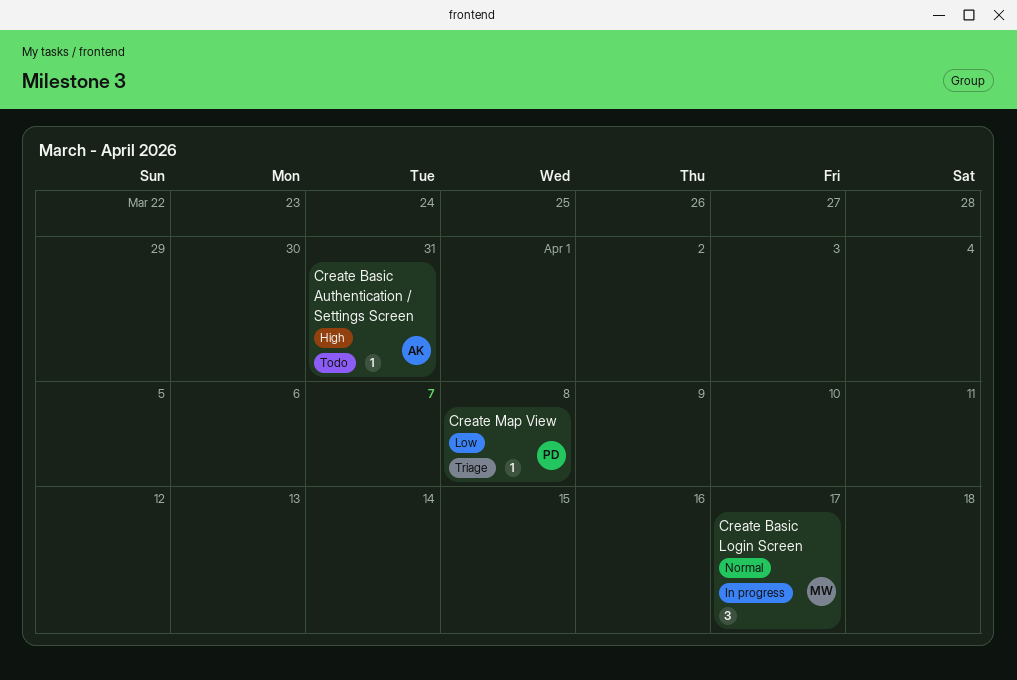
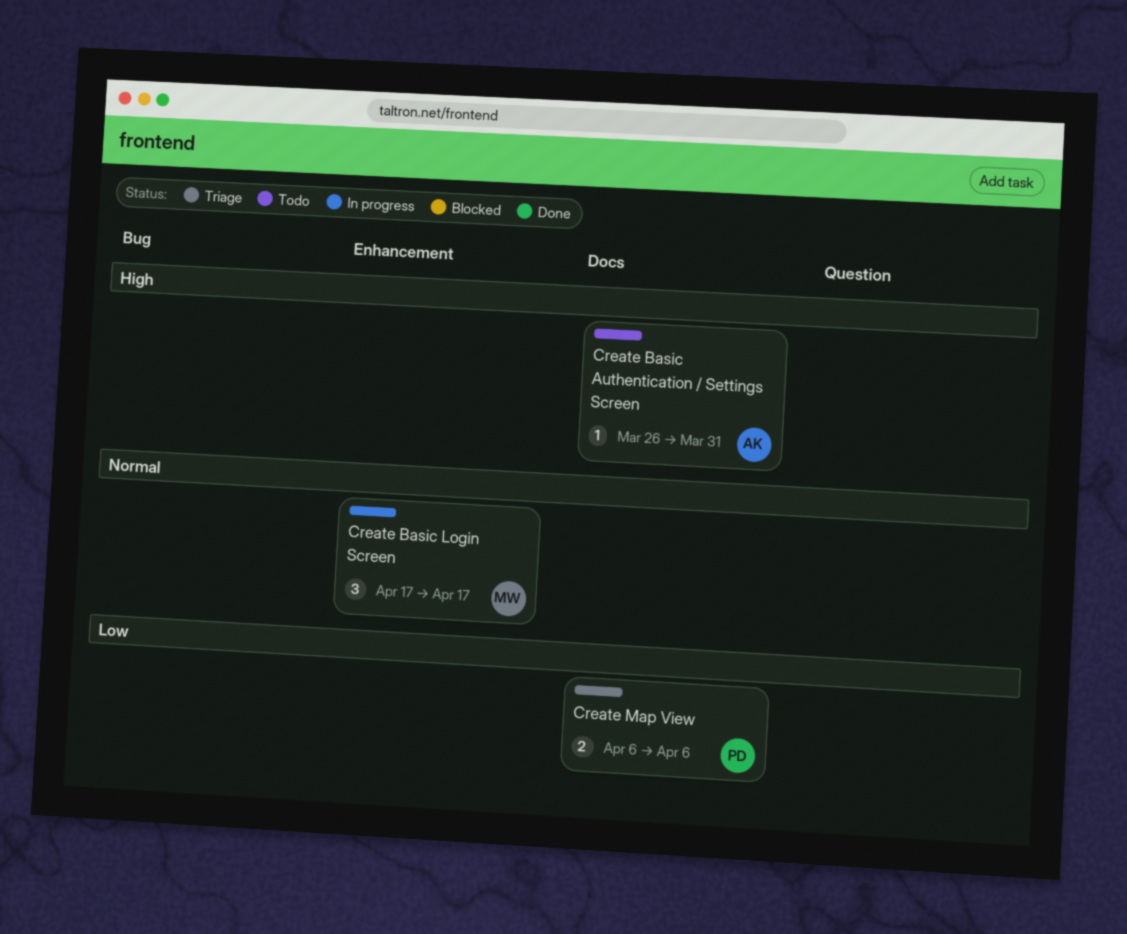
Create Map View, estimate: 1 -> 2
Create Map View, due: Apr 8 -> Apr 6

